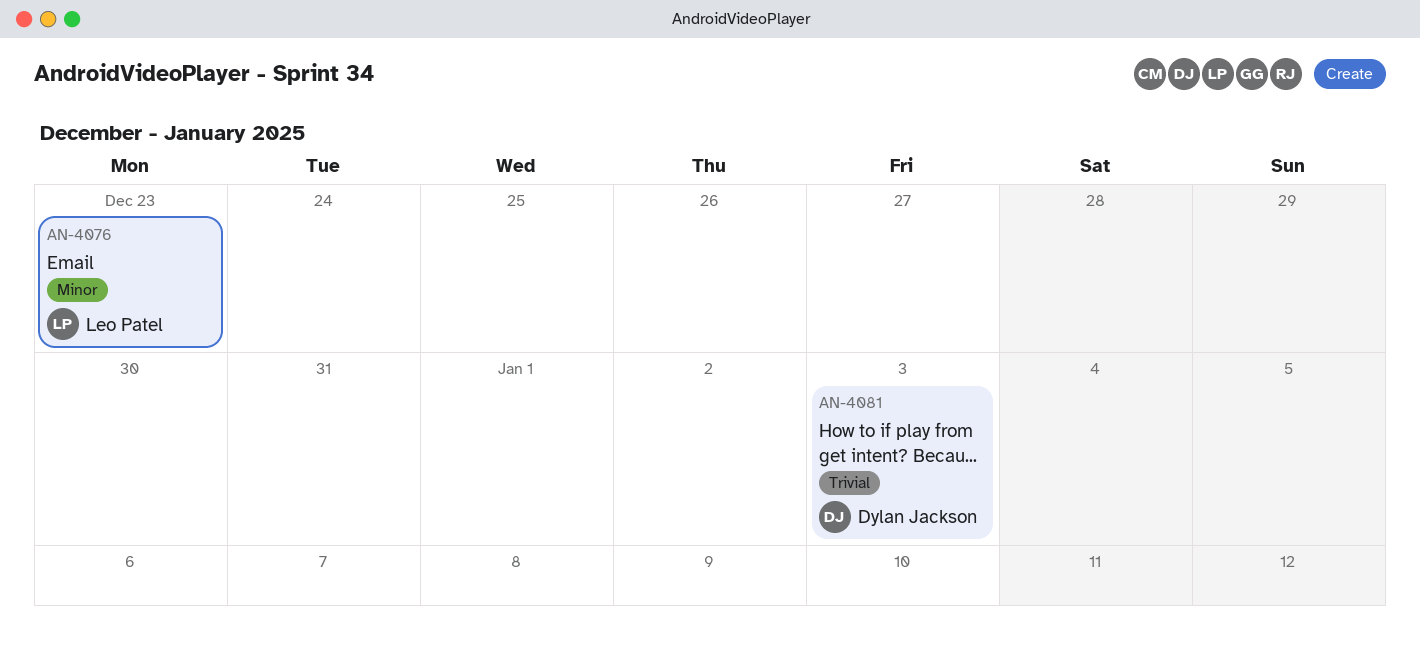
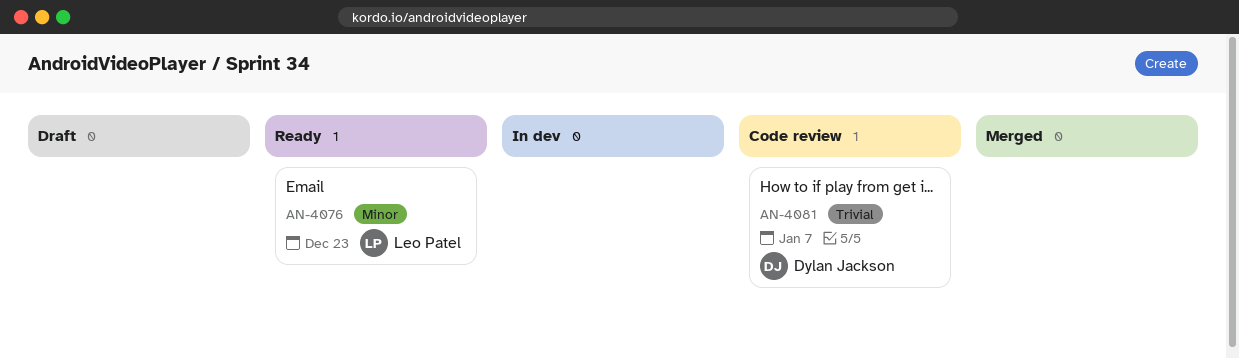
AN-4081, due: Jan 3 -> Jan 7

